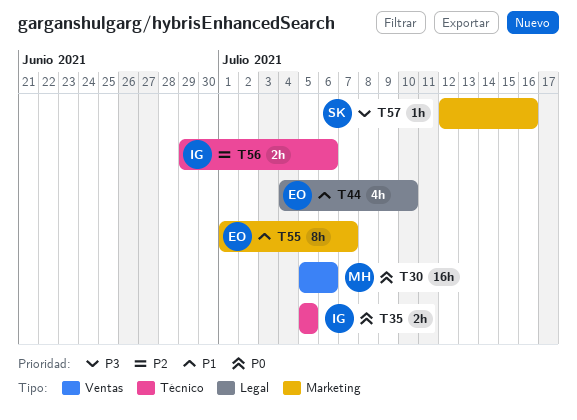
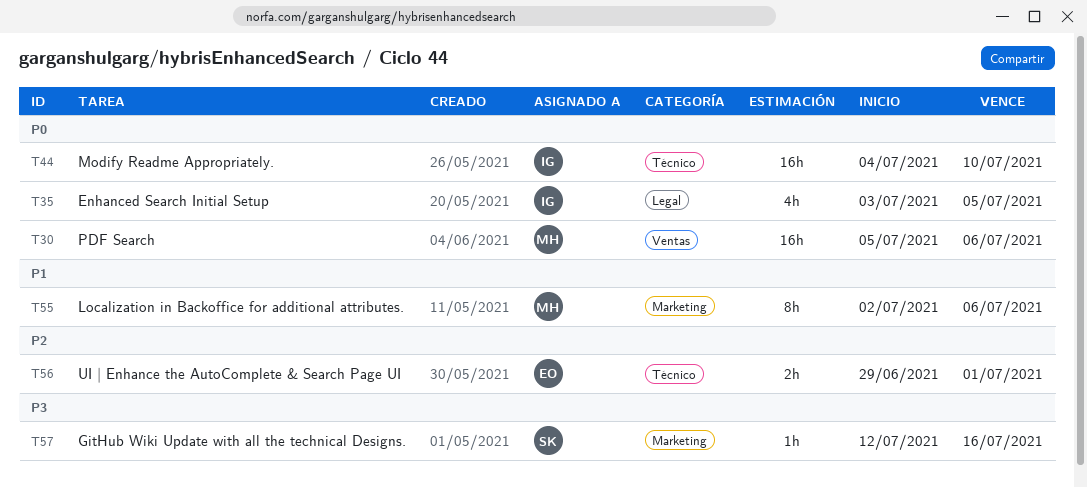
T35, label: Técnico -> Legal
T35, estimate: 2h -> 4h
T35, start: Jul 5 -> Jul 3
T44, owner: EO -> IG
T44, priority: P1 -> P0
T44, label: Legal -> Técnico
T44, estimate: 4h -> 16h
T55, owner: EO -> MH
T55, start: Jul 1 -> Jul 2
T55, due: Jul 7 -> Jul 6
T56, owner: IG -> EO
T56, due: Jul 6 -> Jul 1

